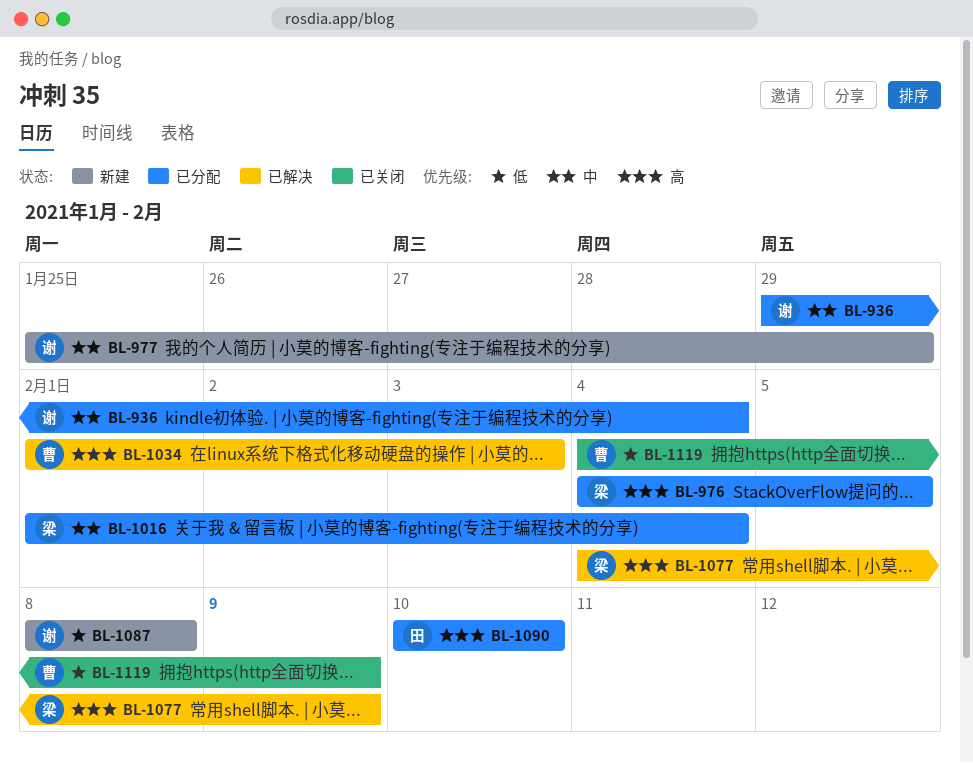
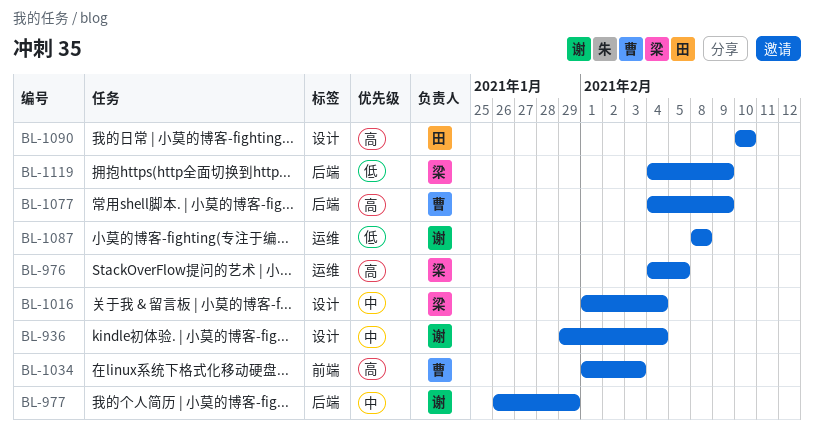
BL-977, start: Jan 25 -> Jan 26
BL-1077, owner: 梁 -> 曹
BL-1119, owner: 曹 -> 梁

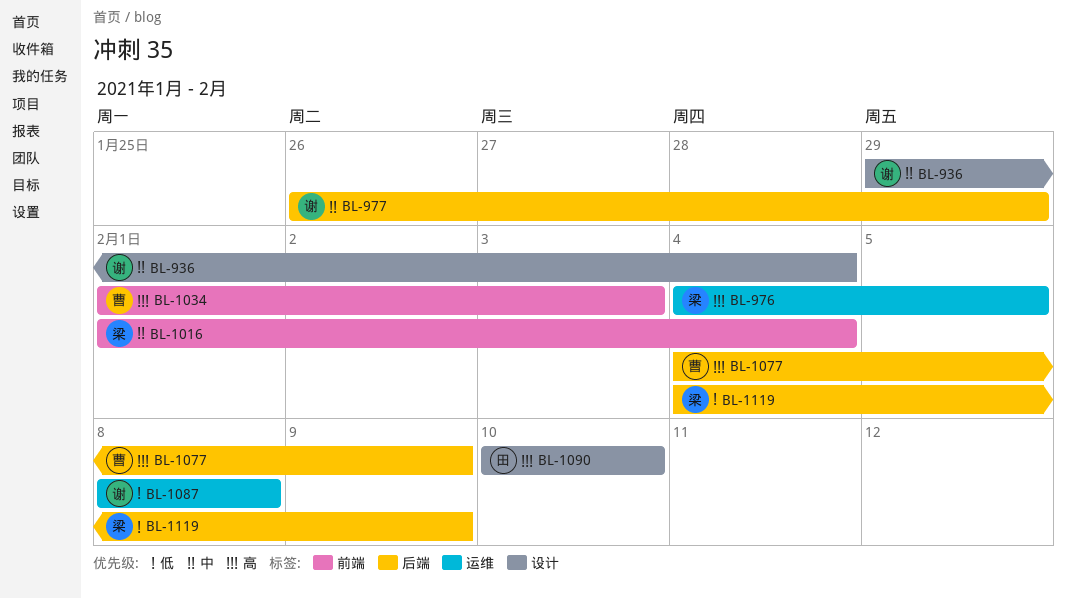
BL-1016, label: 设计 -> 前端

